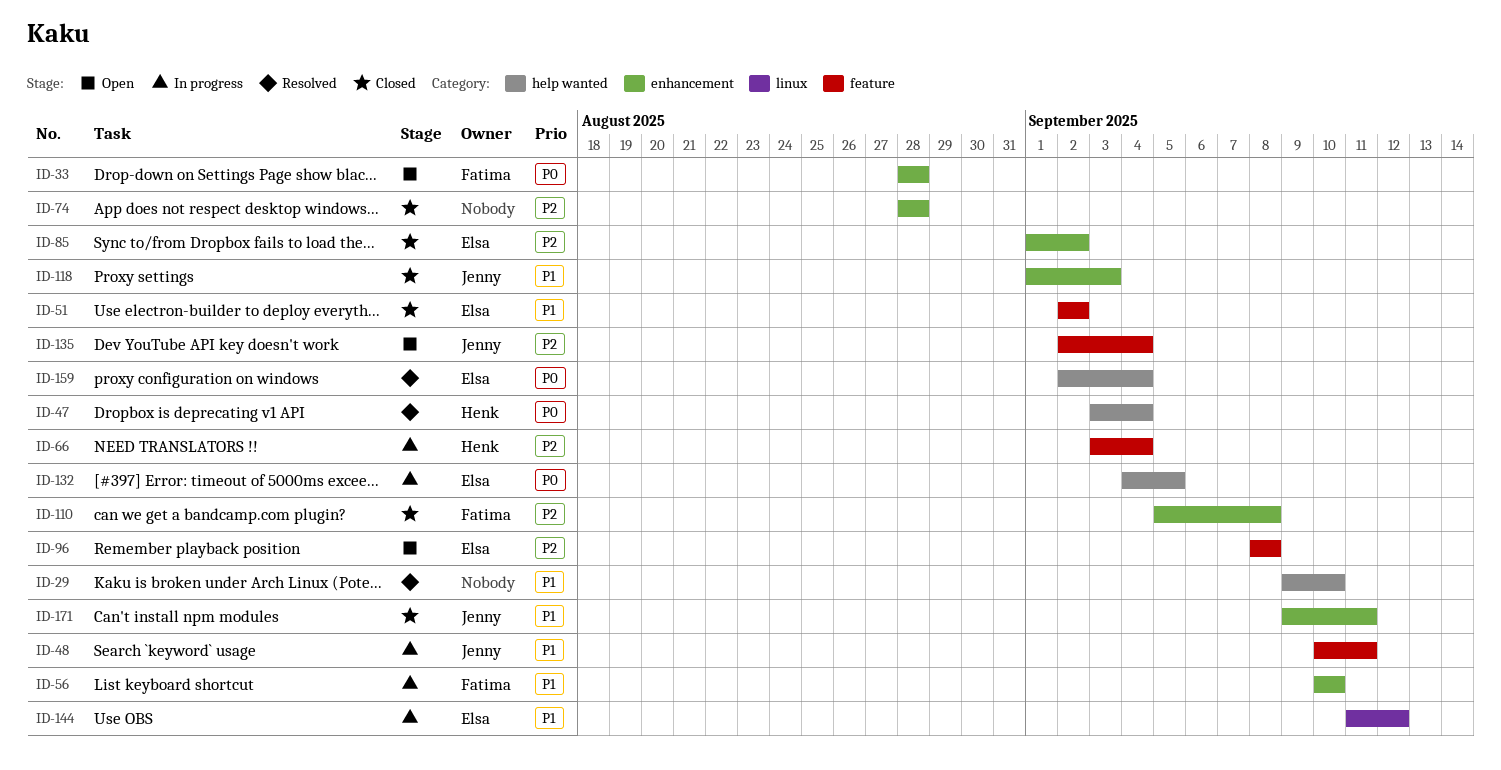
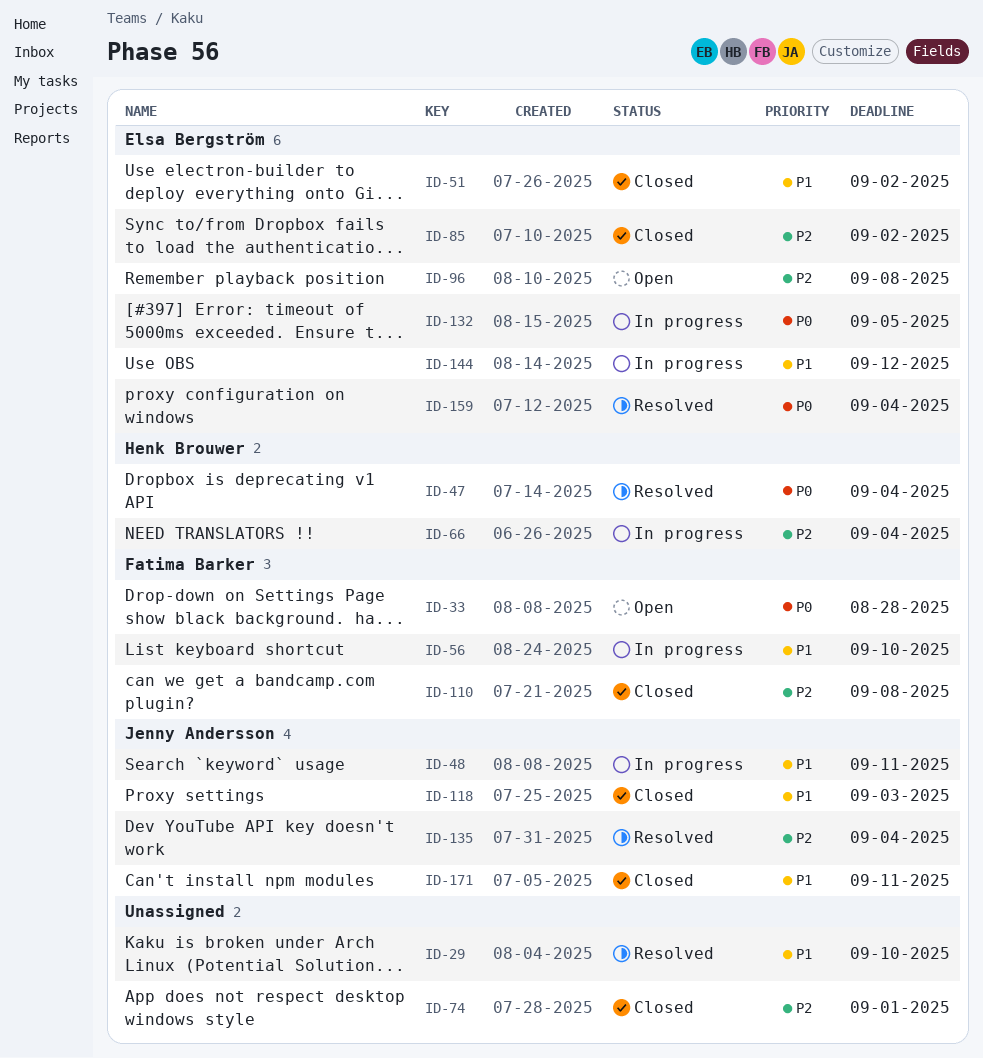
ID-74, due: Aug 28 -> Sep 1
ID-135, status: Open -> Resolved

